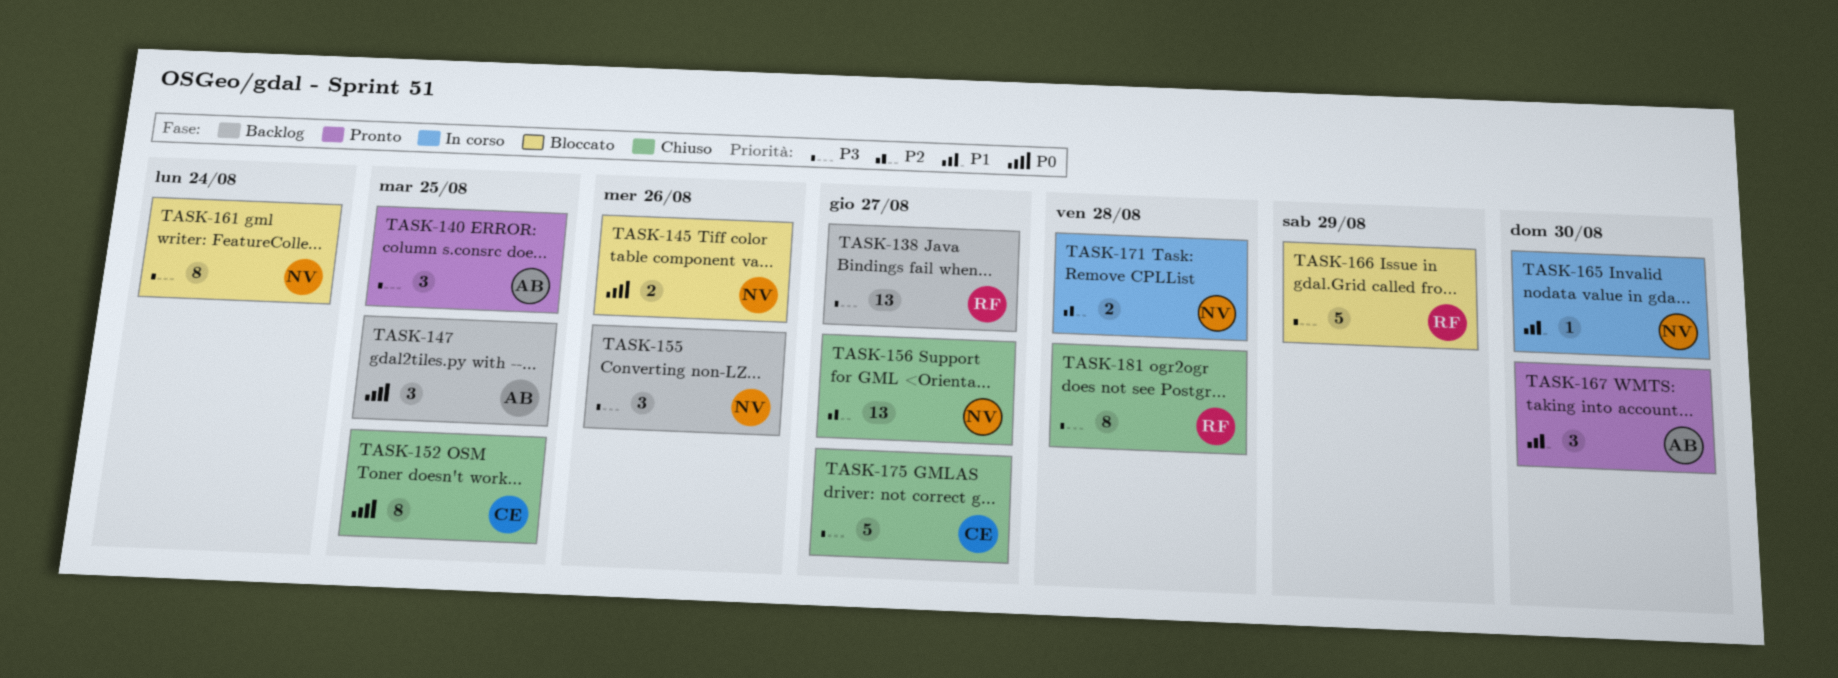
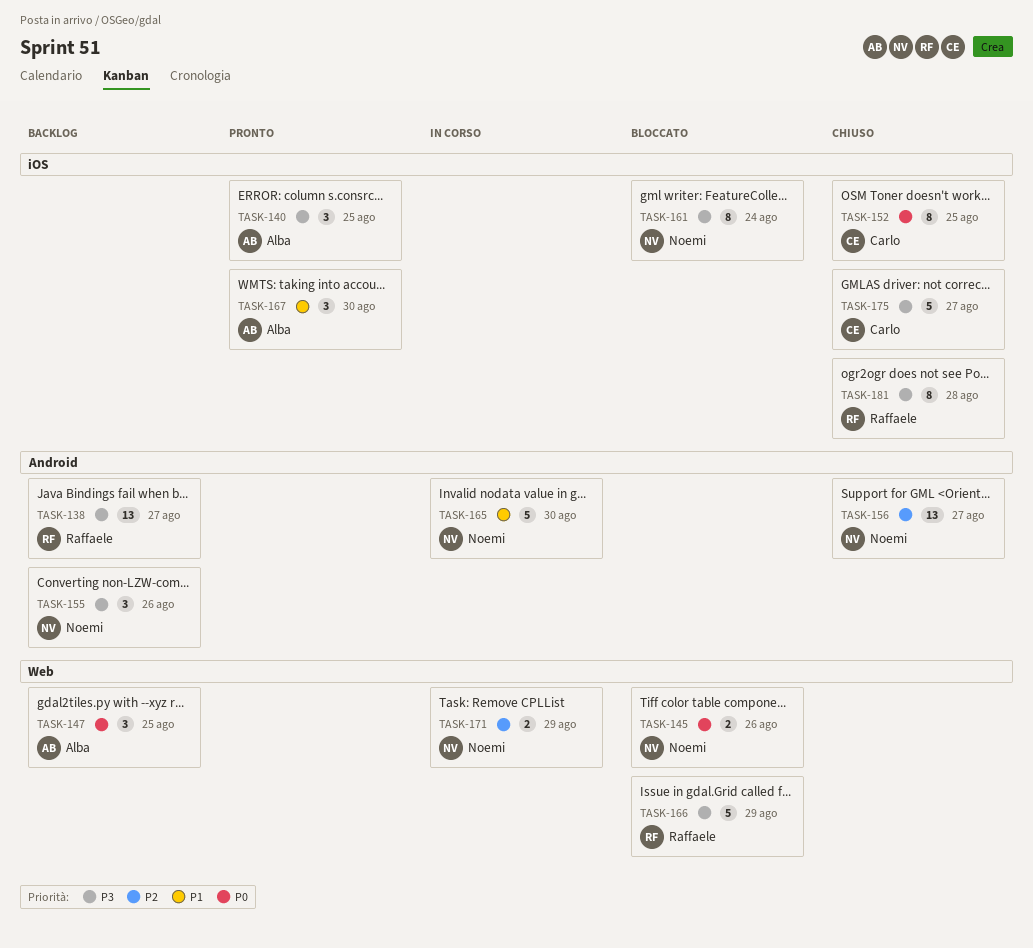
TASK-165, estimate: 1 -> 5
TASK-171, due: Aug 28 -> Aug 29

